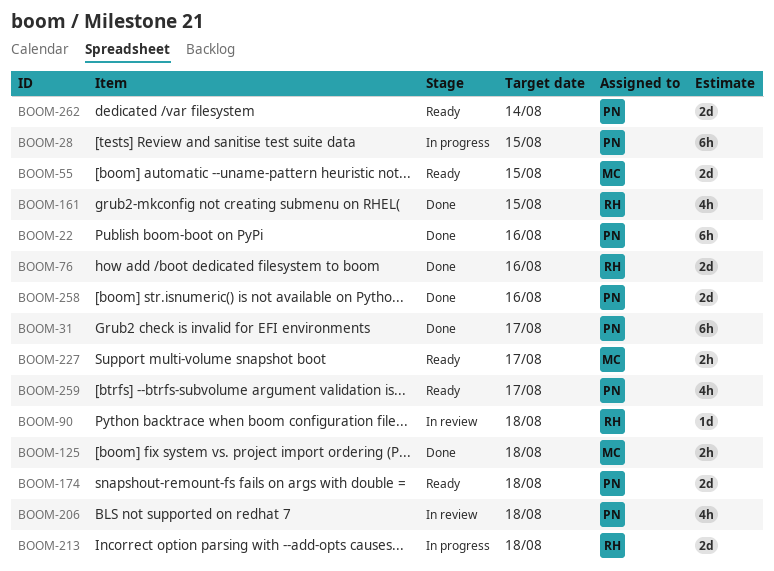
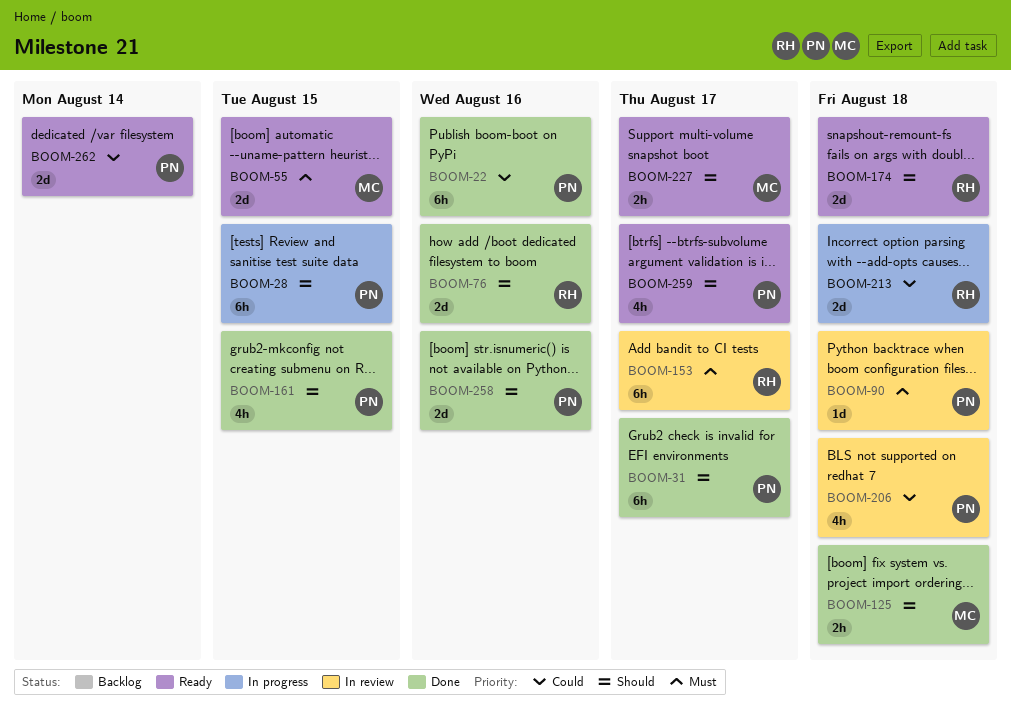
BOOM-90, owner: RH -> PN
BOOM-153: none -> present
BOOM-161, owner: RH -> PN
BOOM-174, owner: PN -> RH

